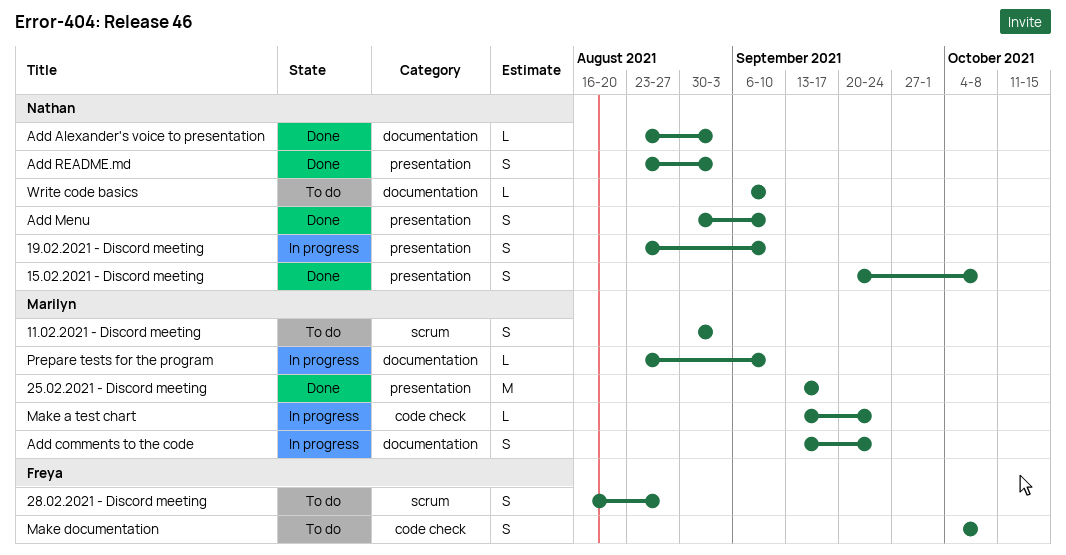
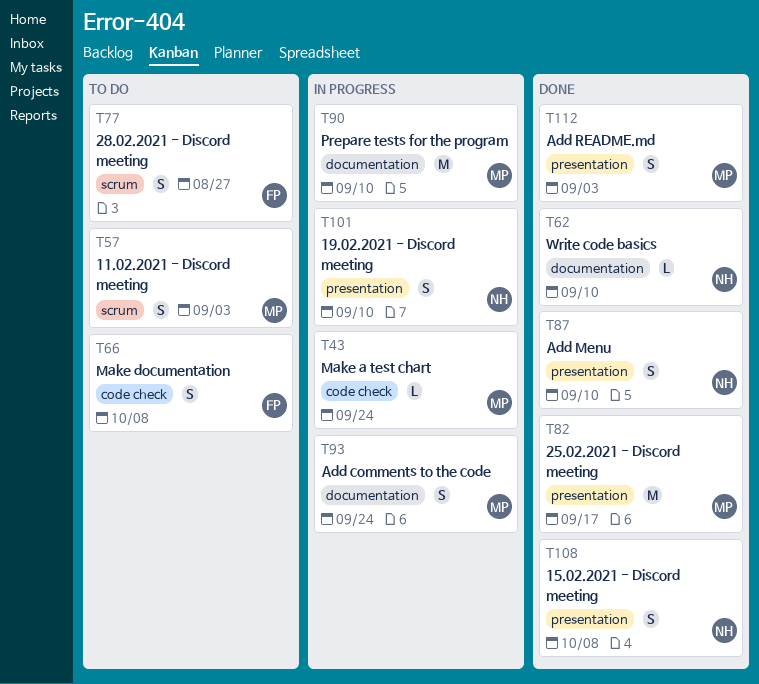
Add Alexander's voice to presentation: present -> none
Add README.md, owner: Nathan -> Marilyn
Prepare tests for the program, estimate: L -> M
Write code basics, status: To do -> Done

